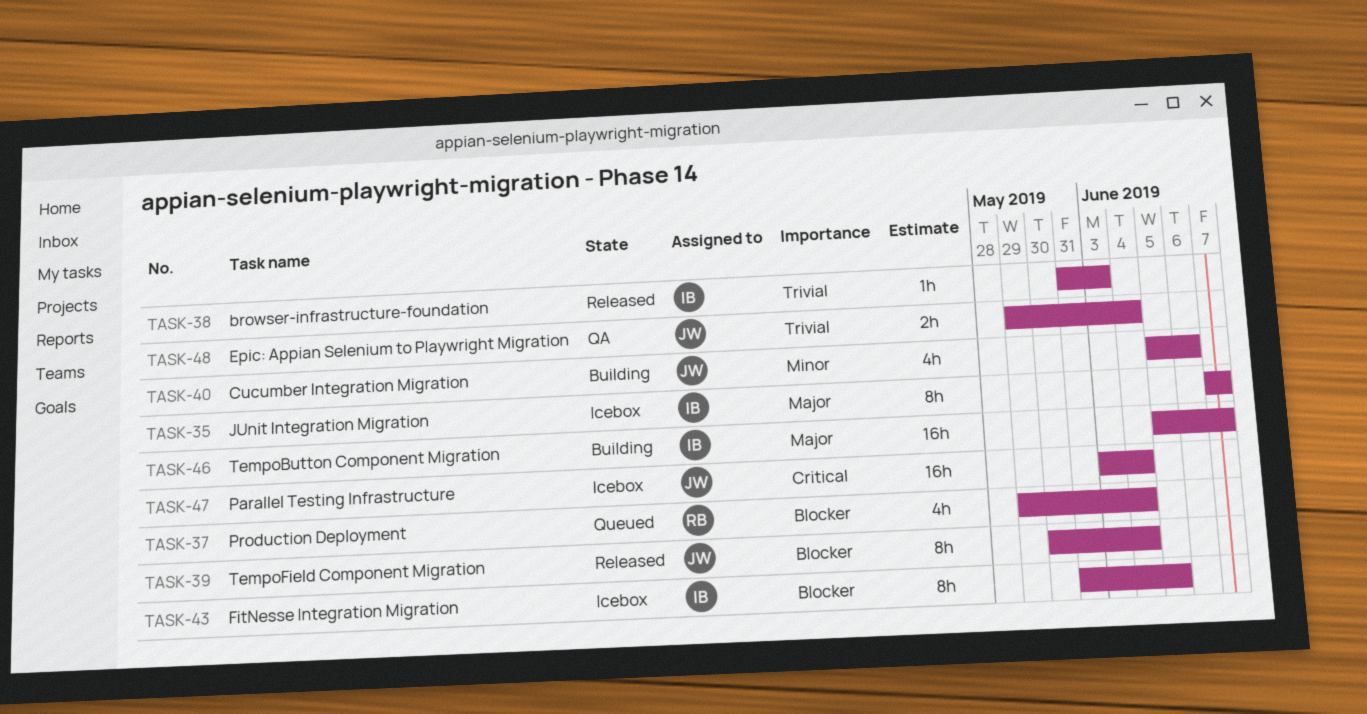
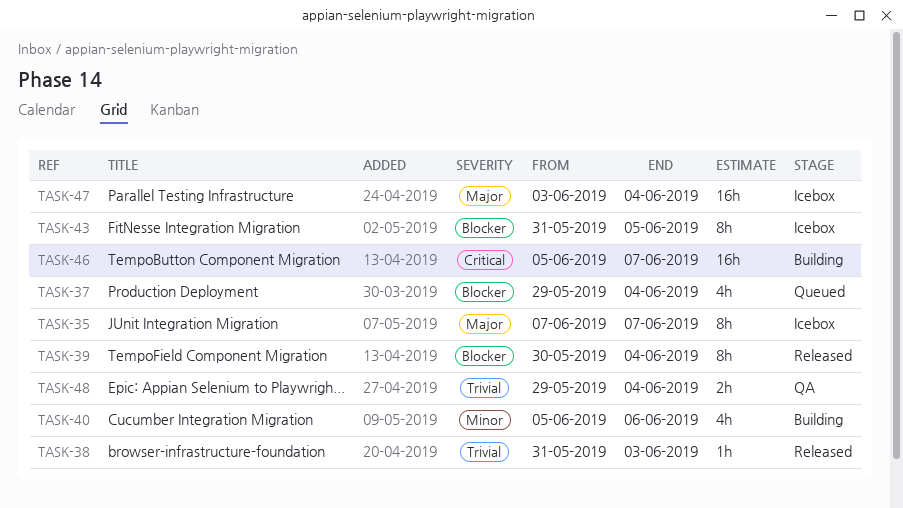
TASK-46, priority: Major -> Critical
TASK-47, priority: Critical -> Major

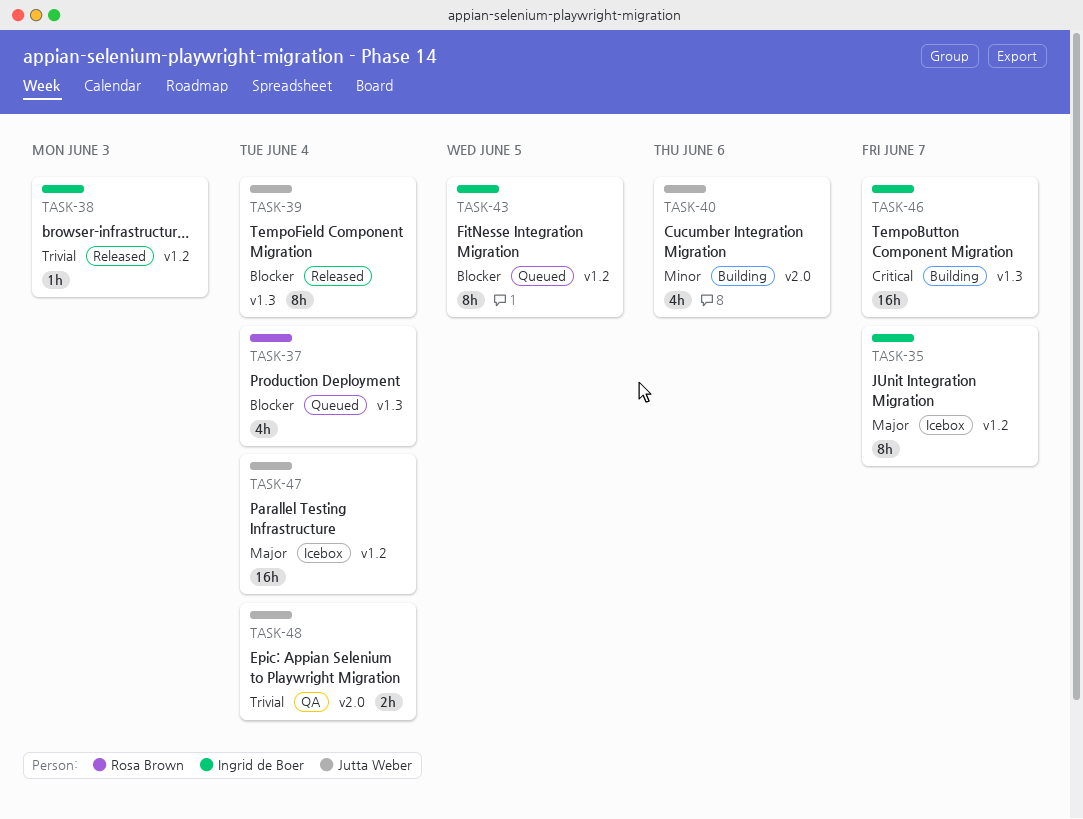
TASK-43, status: Icebox -> Queued

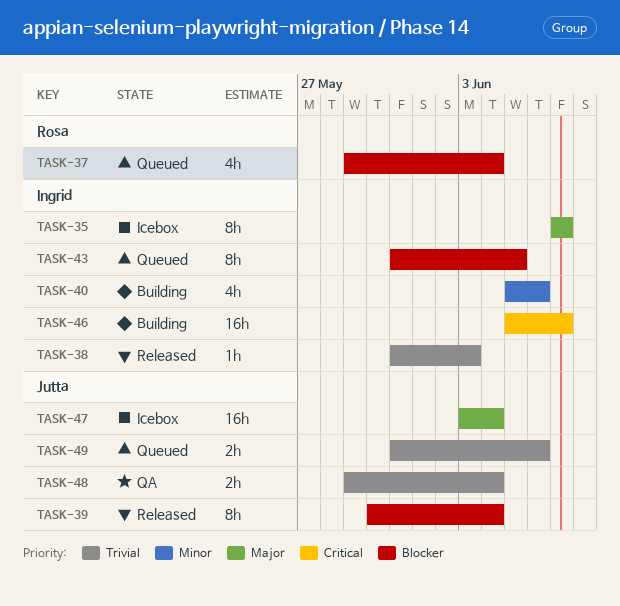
TASK-40, owner: Jutta Weber -> Ingrid de Boer
TASK-49: none -> present

